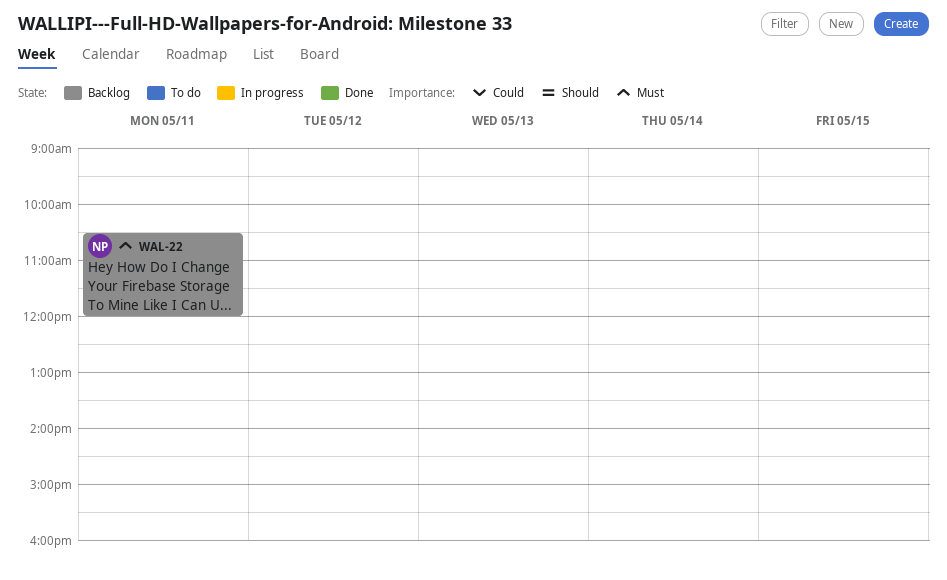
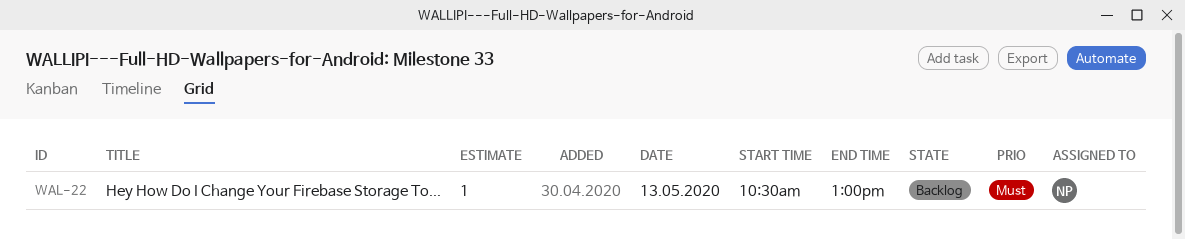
WAL-22, day: May 11 -> May 13
WAL-22, ends: 12:00 -> 13:00

